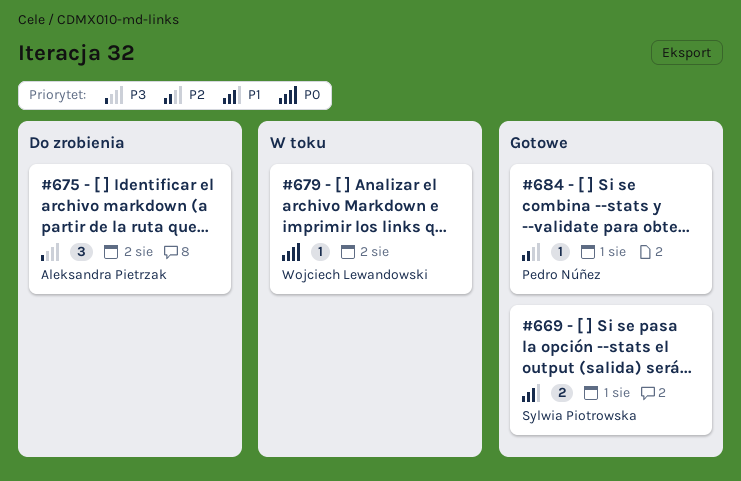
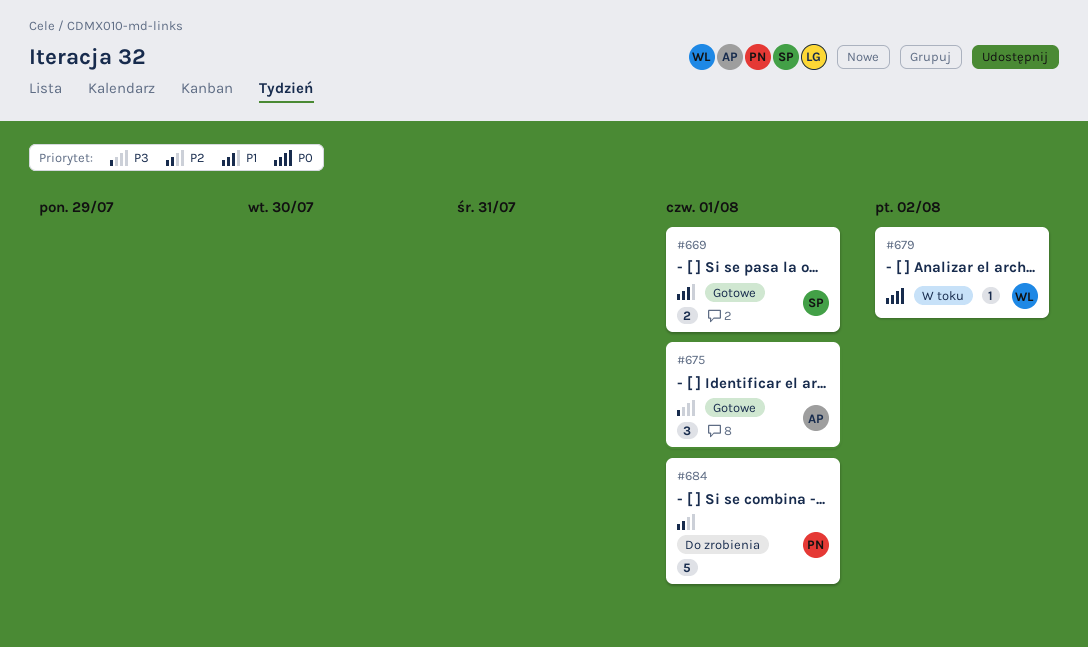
#675, status: Do zrobienia -> Gotowe
#675, due: Aug 2 -> Aug 1
#684, status: Gotowe -> Do zrobienia
#684, estimate: 1 -> 5

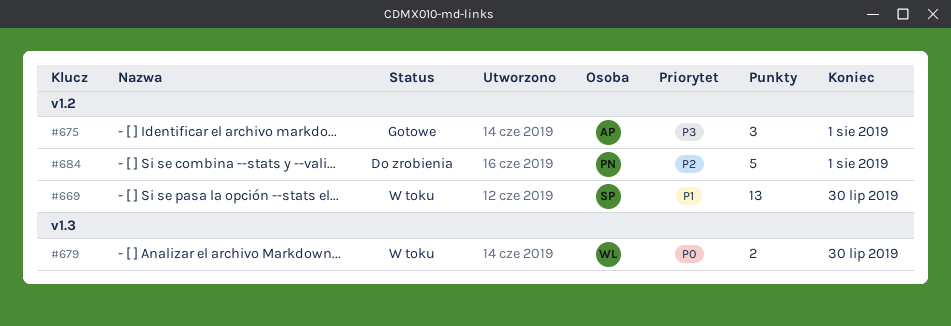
#669, status: Gotowe -> W toku
#669, estimate: 2 -> 13
#669, due: Aug 1 -> Jul 30
#679, estimate: 1 -> 2
#679, due: Aug 2 -> Jul 30

